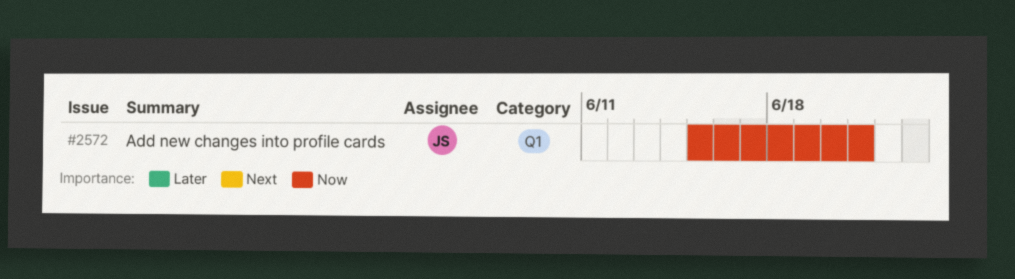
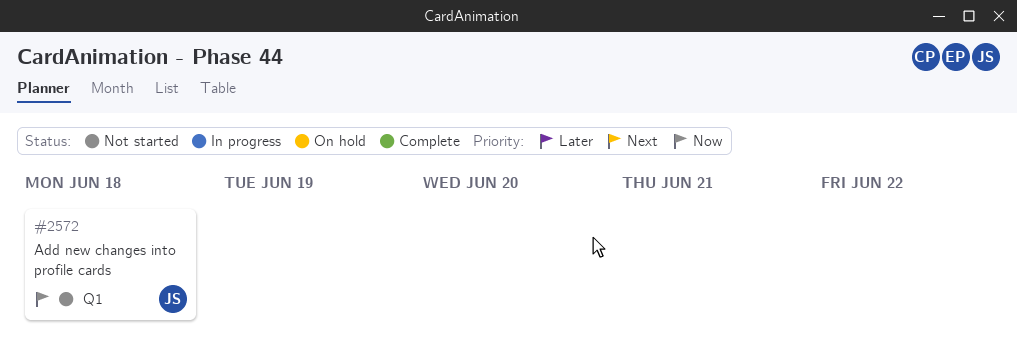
#2572, due: Jun 21 -> Jun 18

